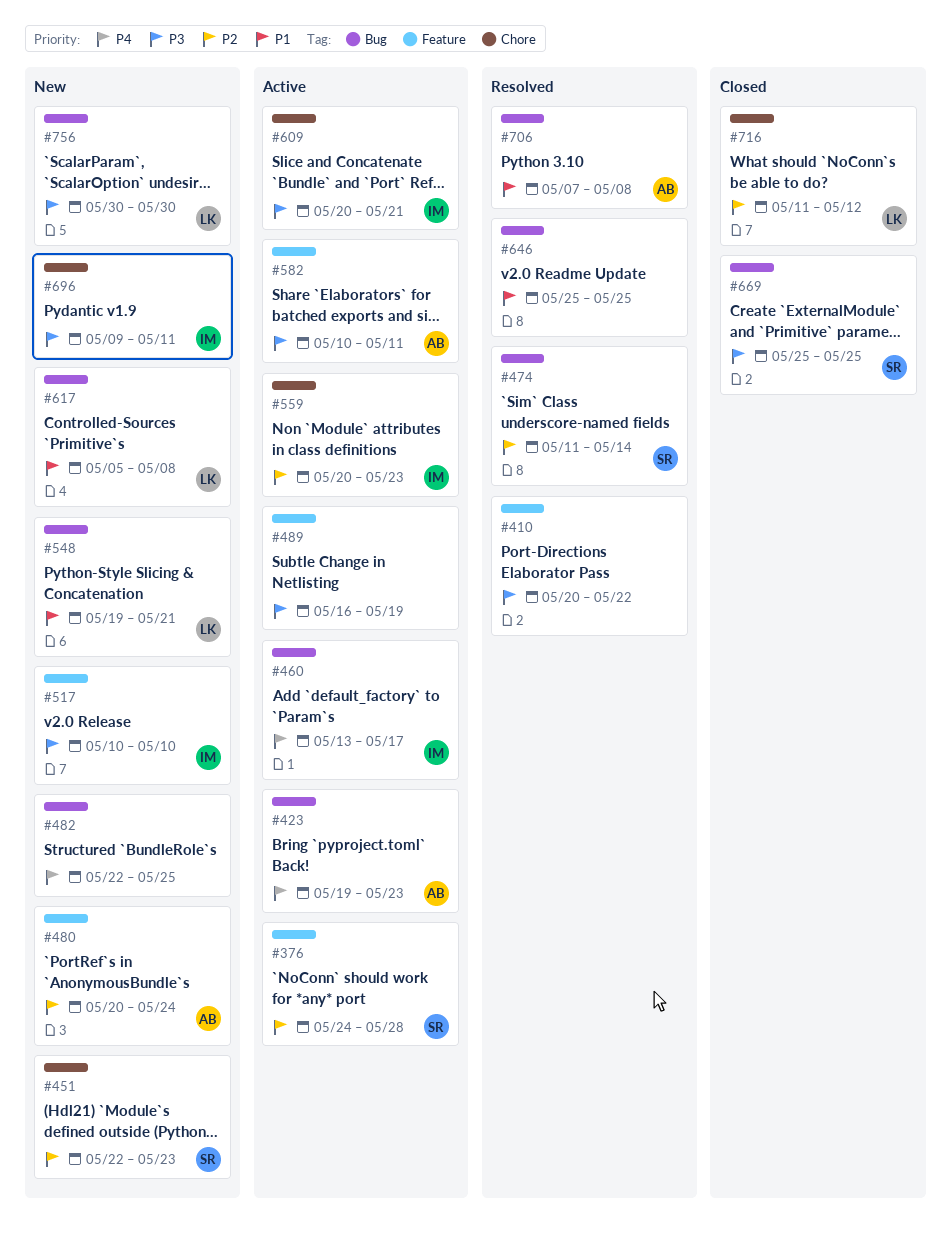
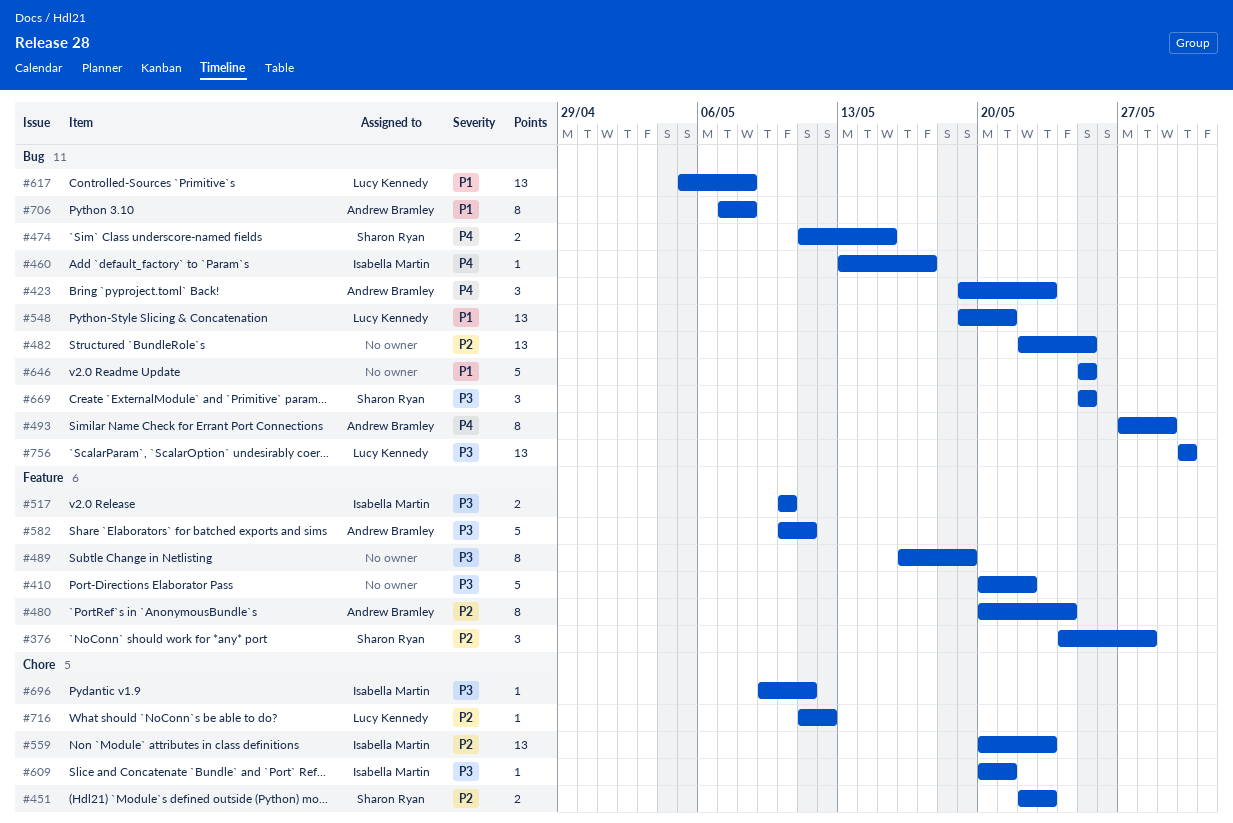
#474, priority: P2 -> P4
#474, due: May 14 -> May 15
#482, priority: P4 -> P2
#493: none -> present

